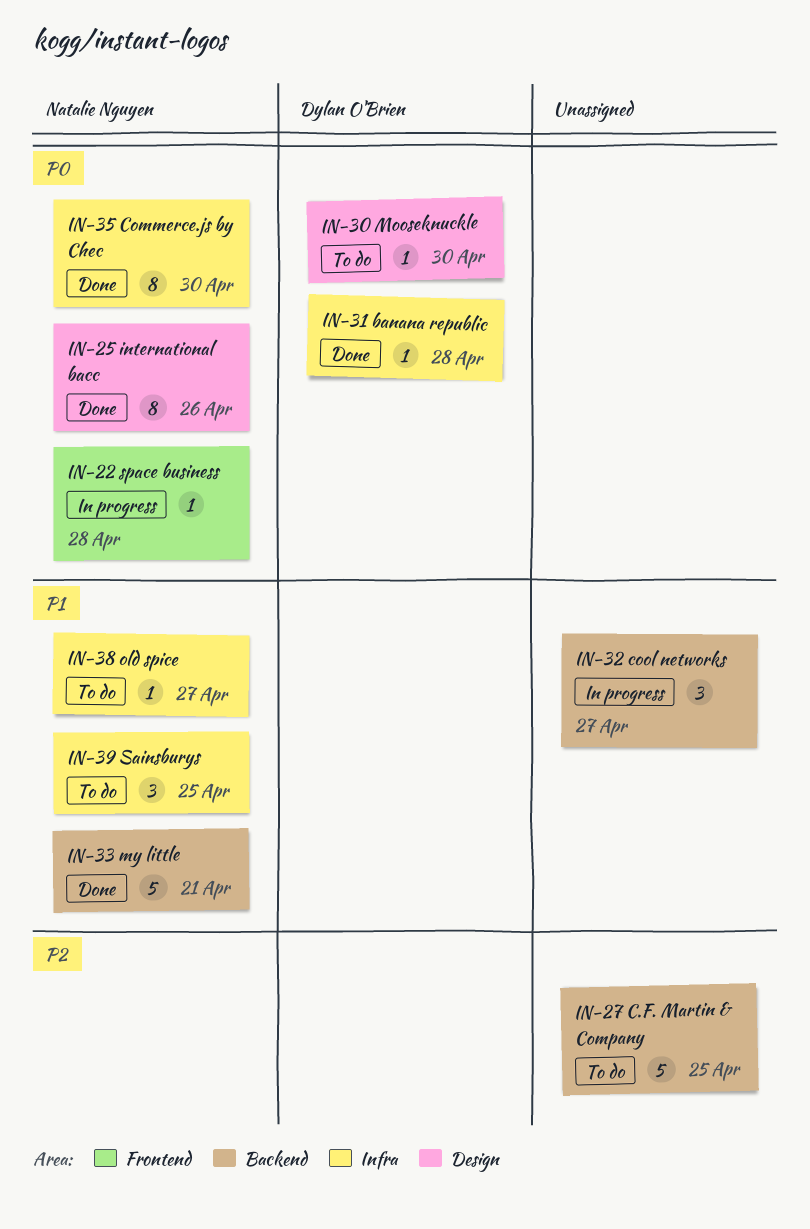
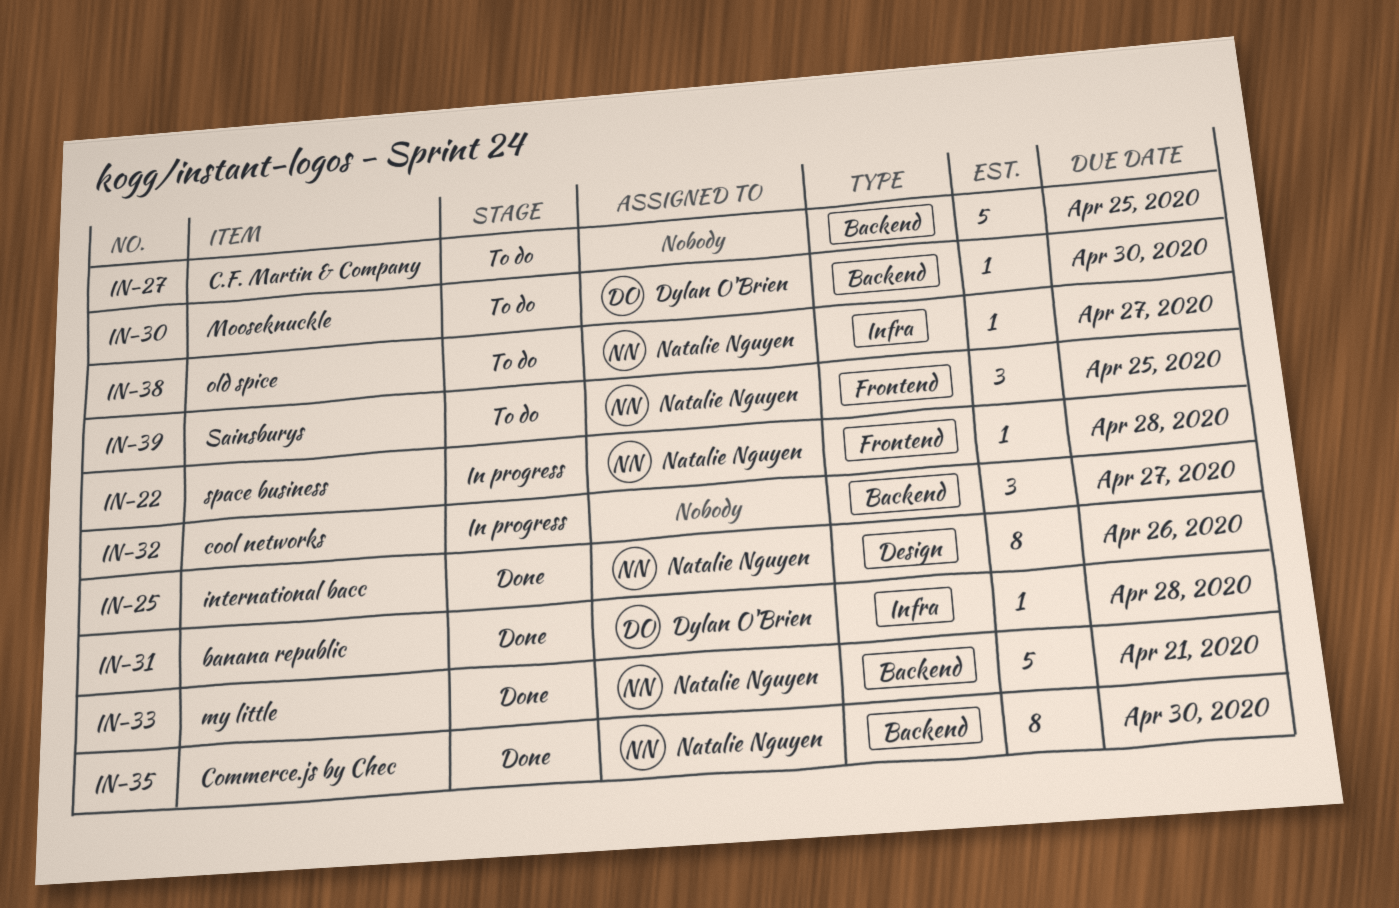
IN-30, label: Design -> Backend
IN-35, label: Infra -> Backend
IN-39, label: Infra -> Frontend

